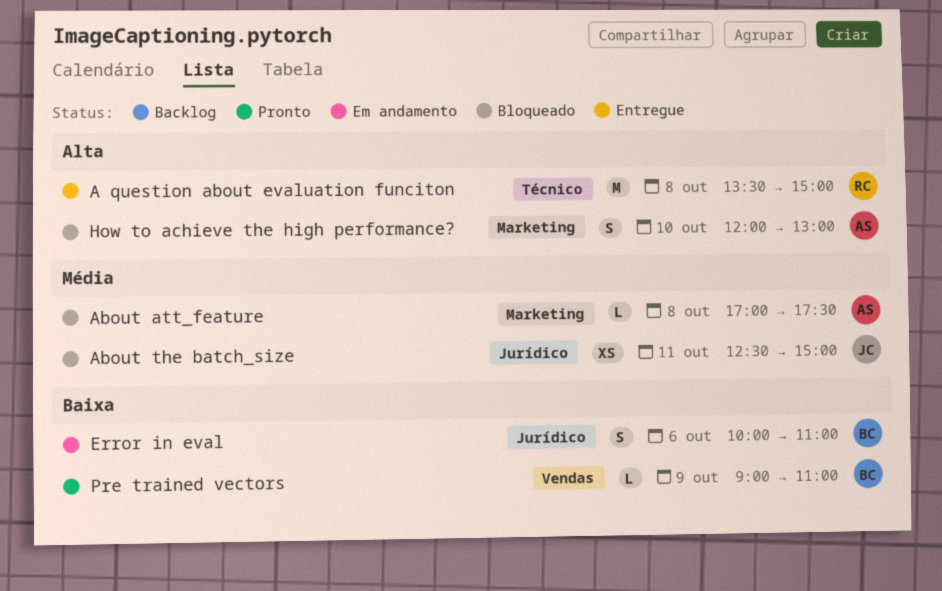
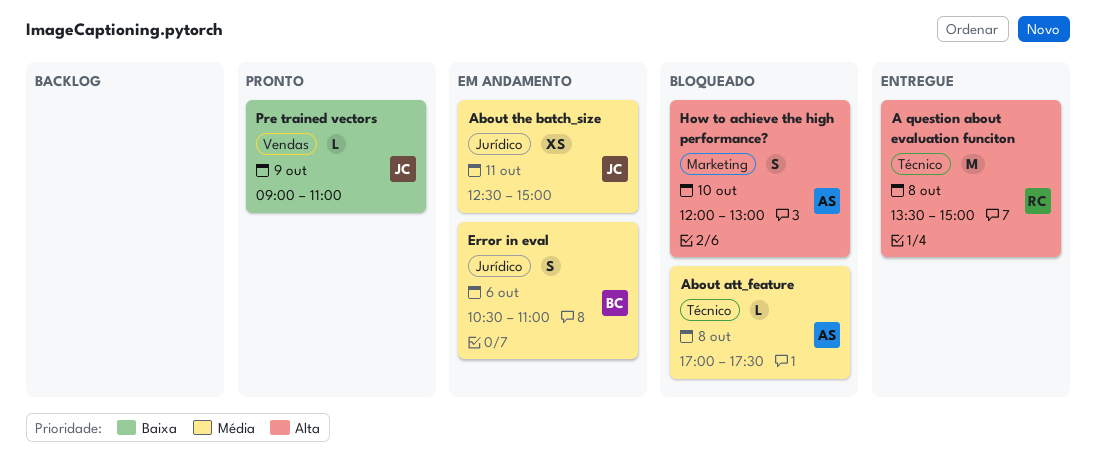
About att_feature, label: Marketing -> Técnico
About the batch_size, status: Bloqueado -> Em andamento
Error in eval, priority: Baixa -> Média
Error in eval, begins: 10:00 -> 10:30
Pre trained vectors, owner: BC -> JC

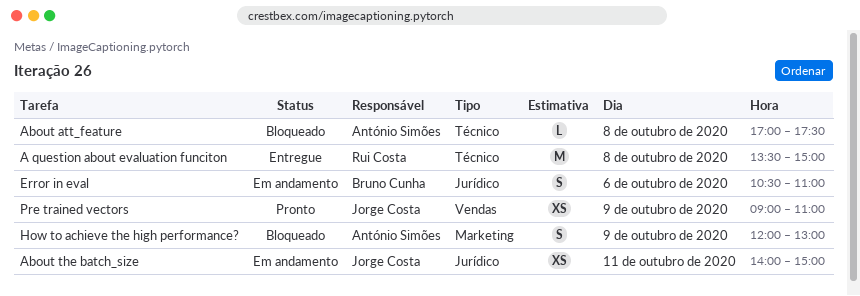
About the batch_size, begins: 12:30 -> 14:00
How to achieve the high performance?, day: Oct 10 -> Oct 9
Pre trained vectors, estimate: L -> XS

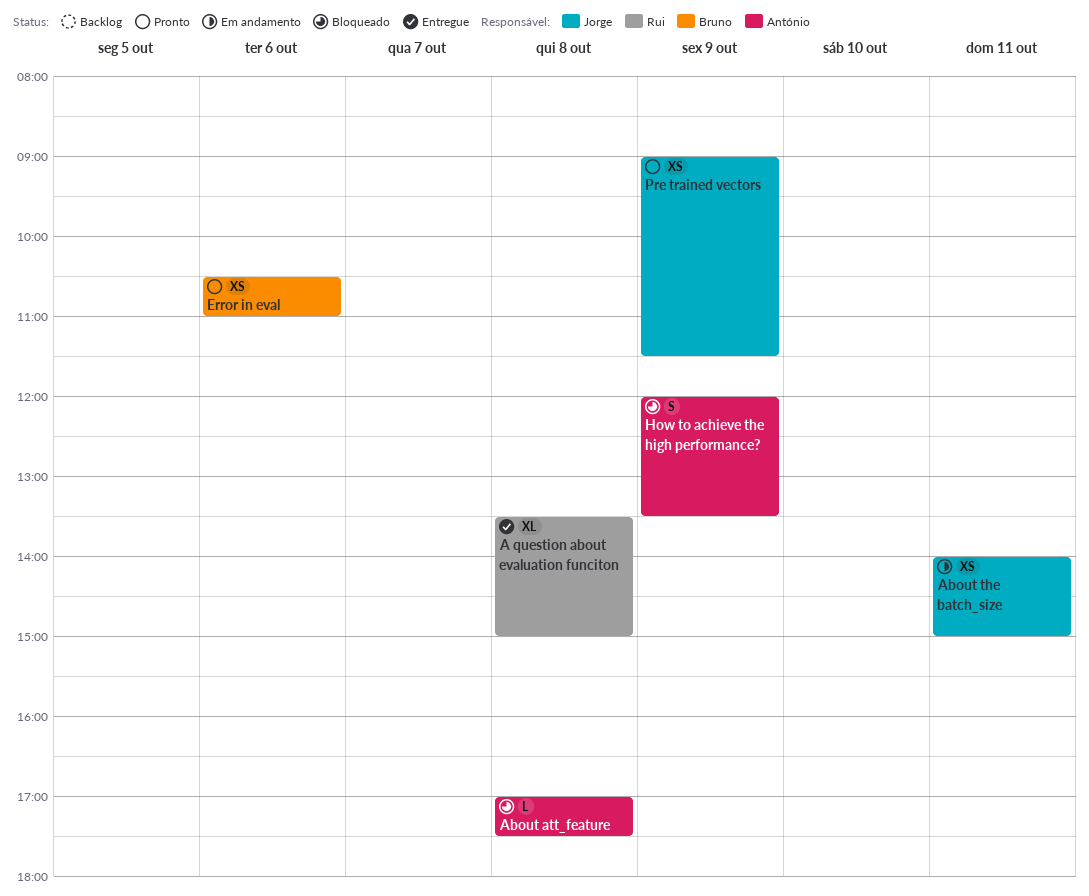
A question about evaluation funciton, estimate: M -> XL
Error in eval, status: Em andamento -> Pronto
Error in eval, estimate: S -> XS
How to achieve the high performance?, ends: 13:00 -> 13:30
Pre trained vectors, ends: 11:00 -> 11:30

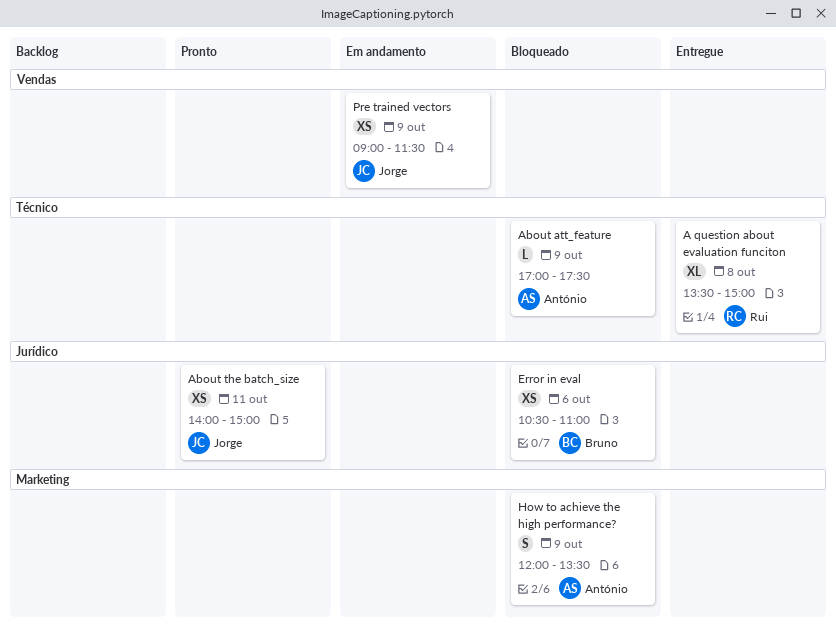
About att_feature, day: Oct 8 -> Oct 9
About the batch_size, status: Em andamento -> Pronto
Error in eval, status: Pronto -> Bloqueado
Pre trained vectors, status: Pronto -> Em andamento

